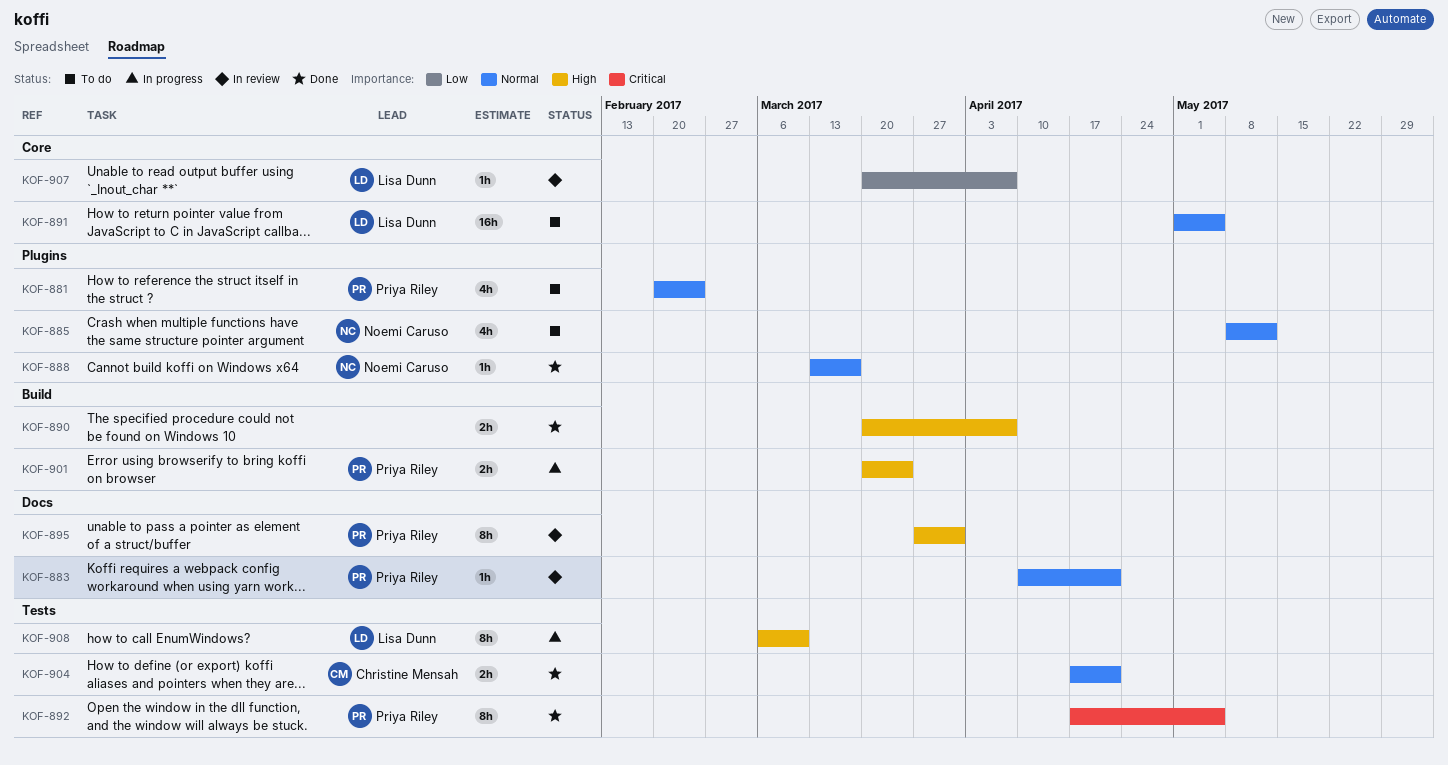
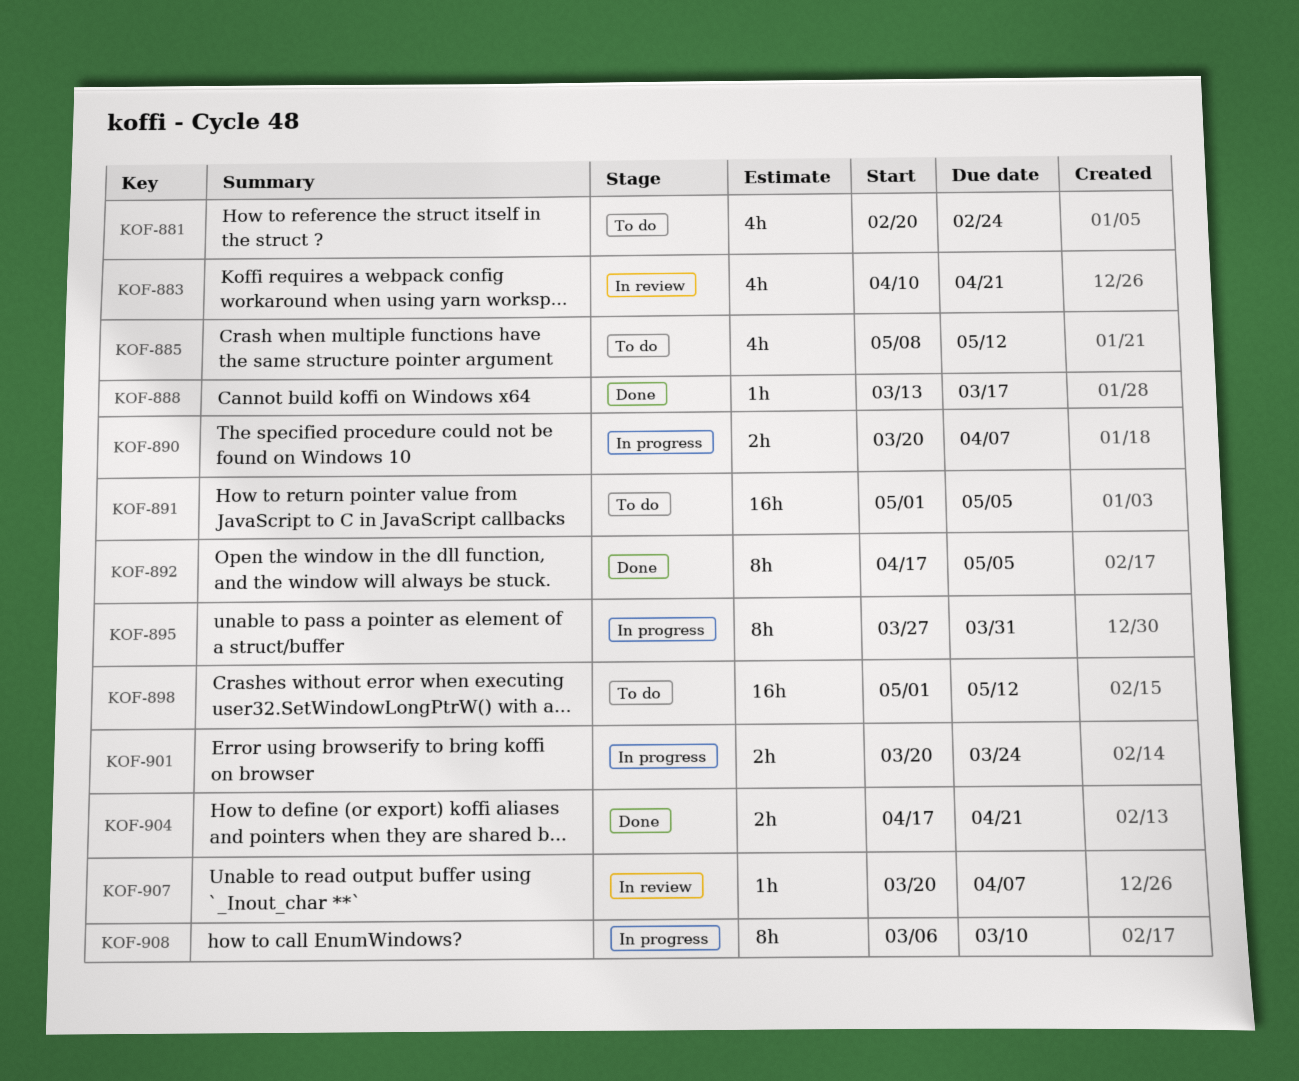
KOF-883, estimate: 1h -> 4h
KOF-890, status: Done -> In progress
KOF-895, status: In review -> In progress
KOF-898: none -> present

